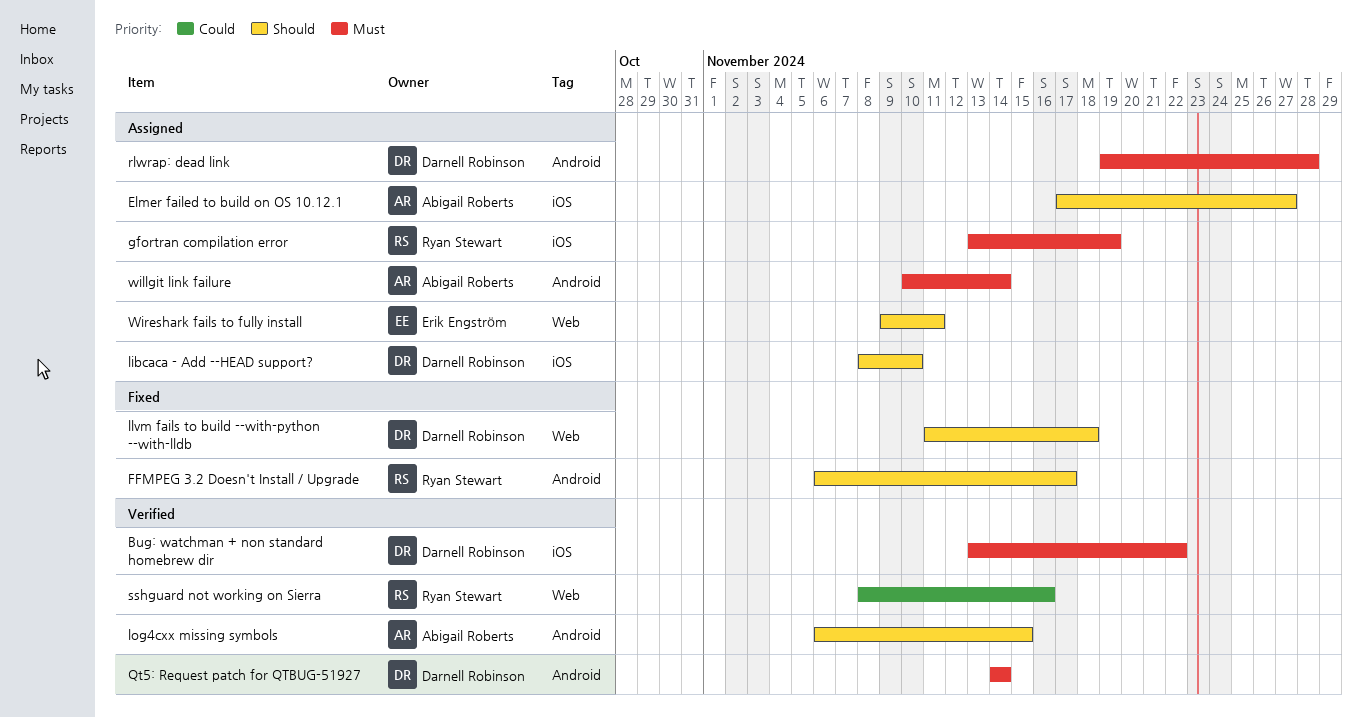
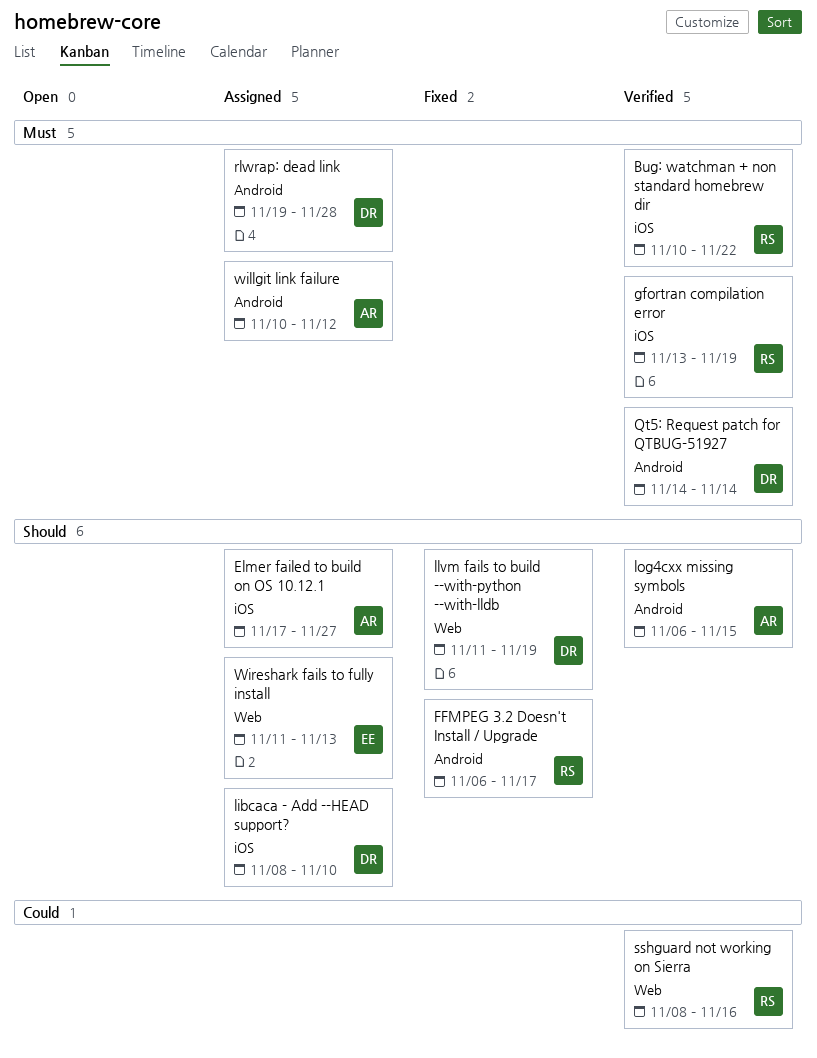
Bug: watchman + non standard homebrew dir, owner: Darnell Robinson -> Ryan Stewart
Bug: watchman + non standard homebrew dir, start: Nov 13 -> Nov 10
gfortran compilation error, status: Assigned -> Verified
llvm fails to build --with-python --with-lldb, due: Nov 18 -> Nov 19
willgit link failure, due: Nov 14 -> Nov 12
Wireshark fails to fully install, start: Nov 9 -> Nov 11
Wireshark fails to fully install, due: Nov 11 -> Nov 13

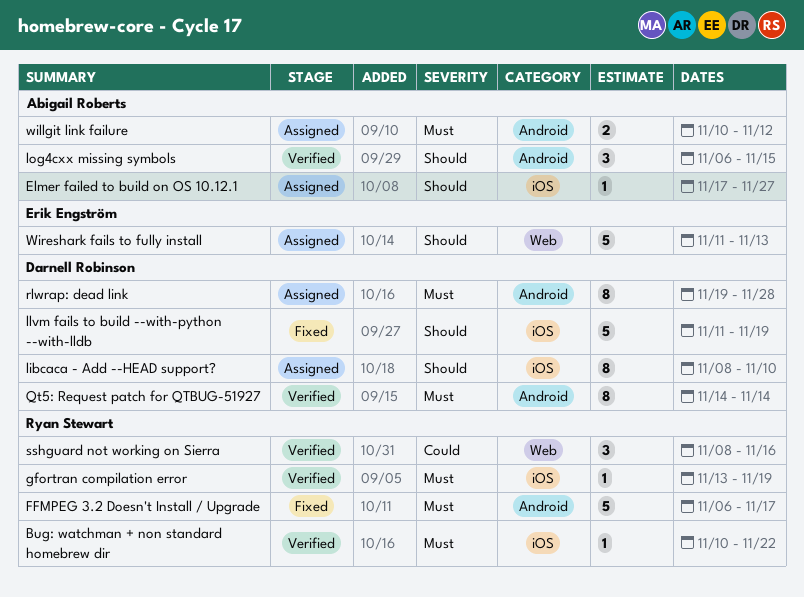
FFMPEG 3.2 Doesn't Install / Upgrade, priority: Should -> Must
llvm fails to build --with-python --with-lldb, label: Web -> iOS

